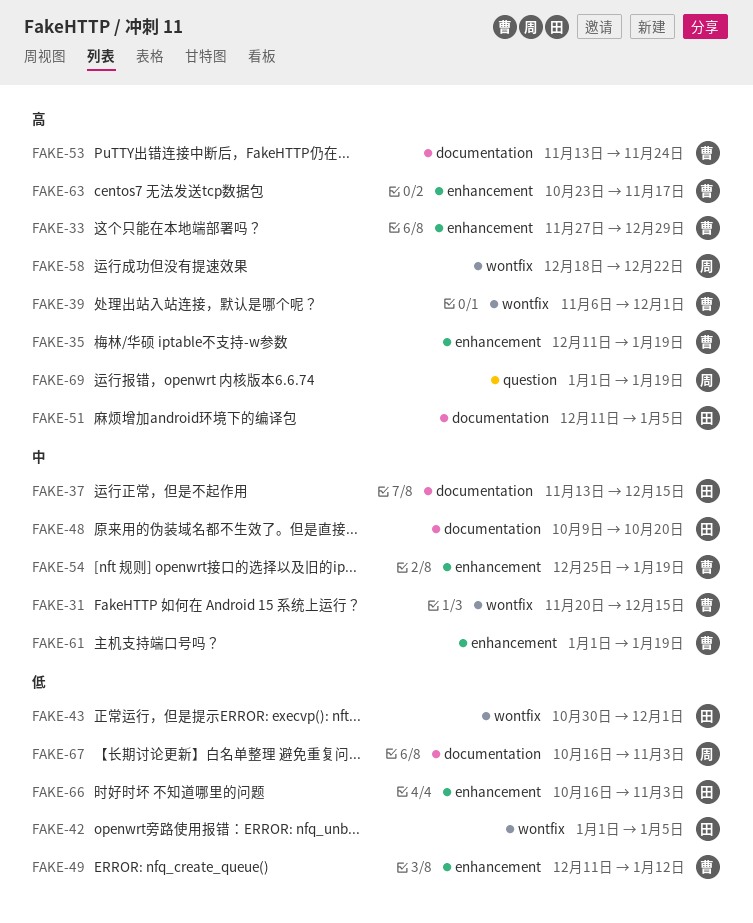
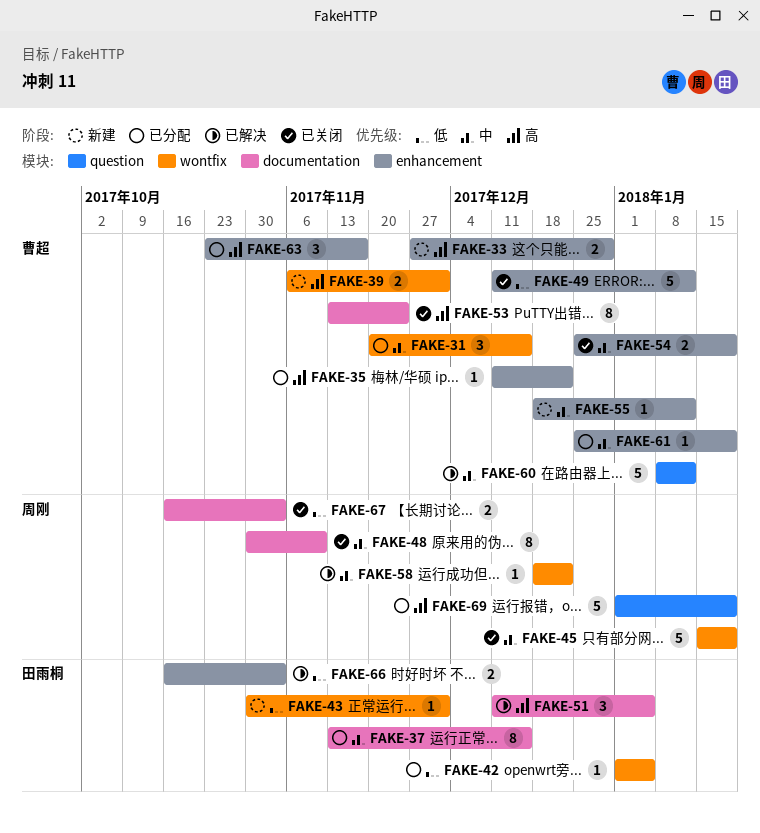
FAKE-35, due: Jan 19 -> Dec 22
FAKE-45: none -> present
FAKE-48, owner: 田雨桐 -> 周刚
FAKE-48, start: Oct 9 -> Oct 30
FAKE-48, due: Oct 20 -> Nov 10
FAKE-55: none -> present
FAKE-58, priority: 高 -> 中
FAKE-60: none -> present
FAKE-61, start: Jan 1 -> Dec 25

